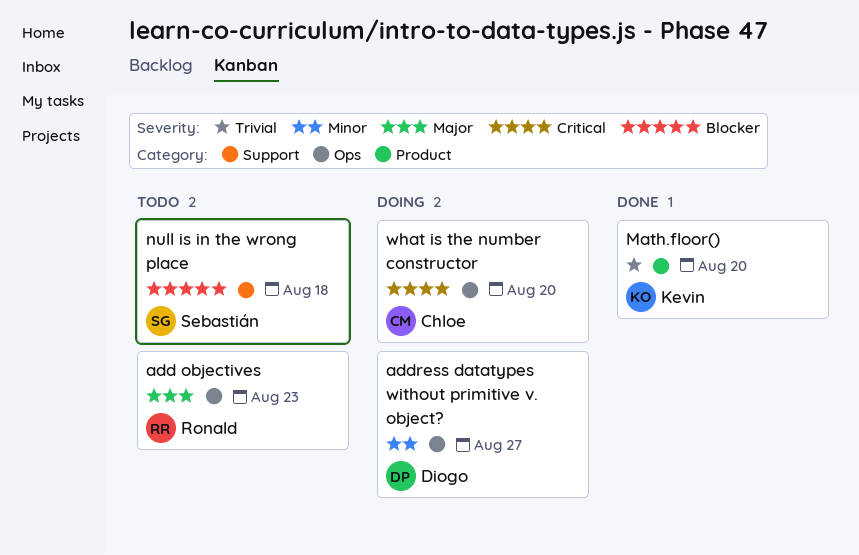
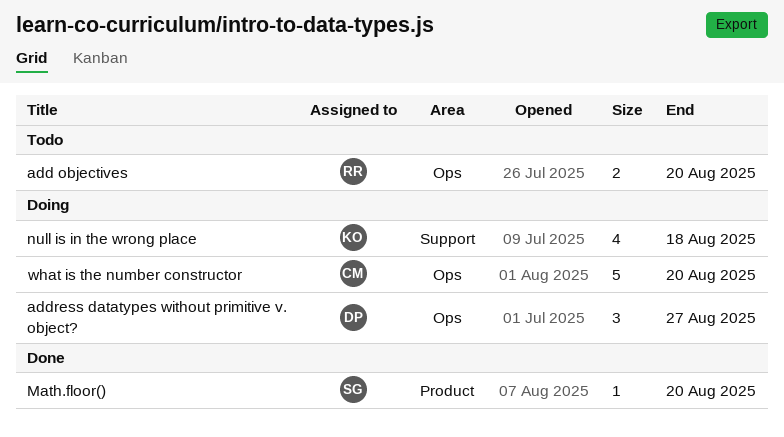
add objectives, due: Aug 23 -> Aug 20
Math.floor(), owner: Kevin -> Sebastián
null is in the wrong place, status: Todo -> Doing
null is in the wrong place, owner: Sebastián -> Kevin

